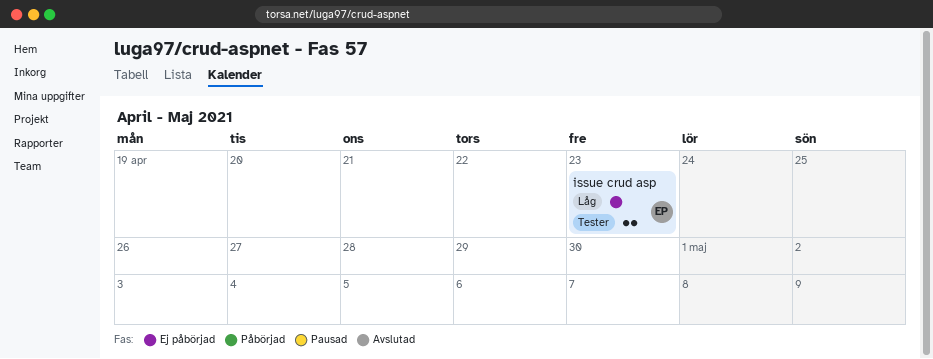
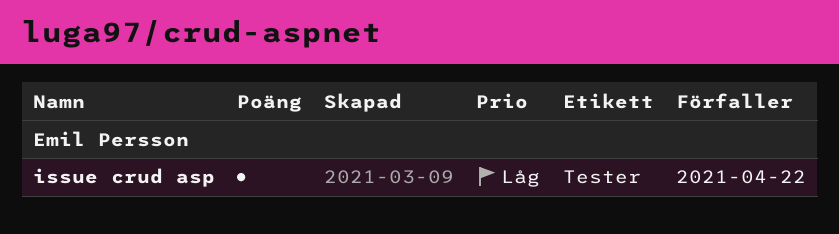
issue crud asp, estimate: 2 -> 1
issue crud asp, due: Apr 23 -> Apr 22

